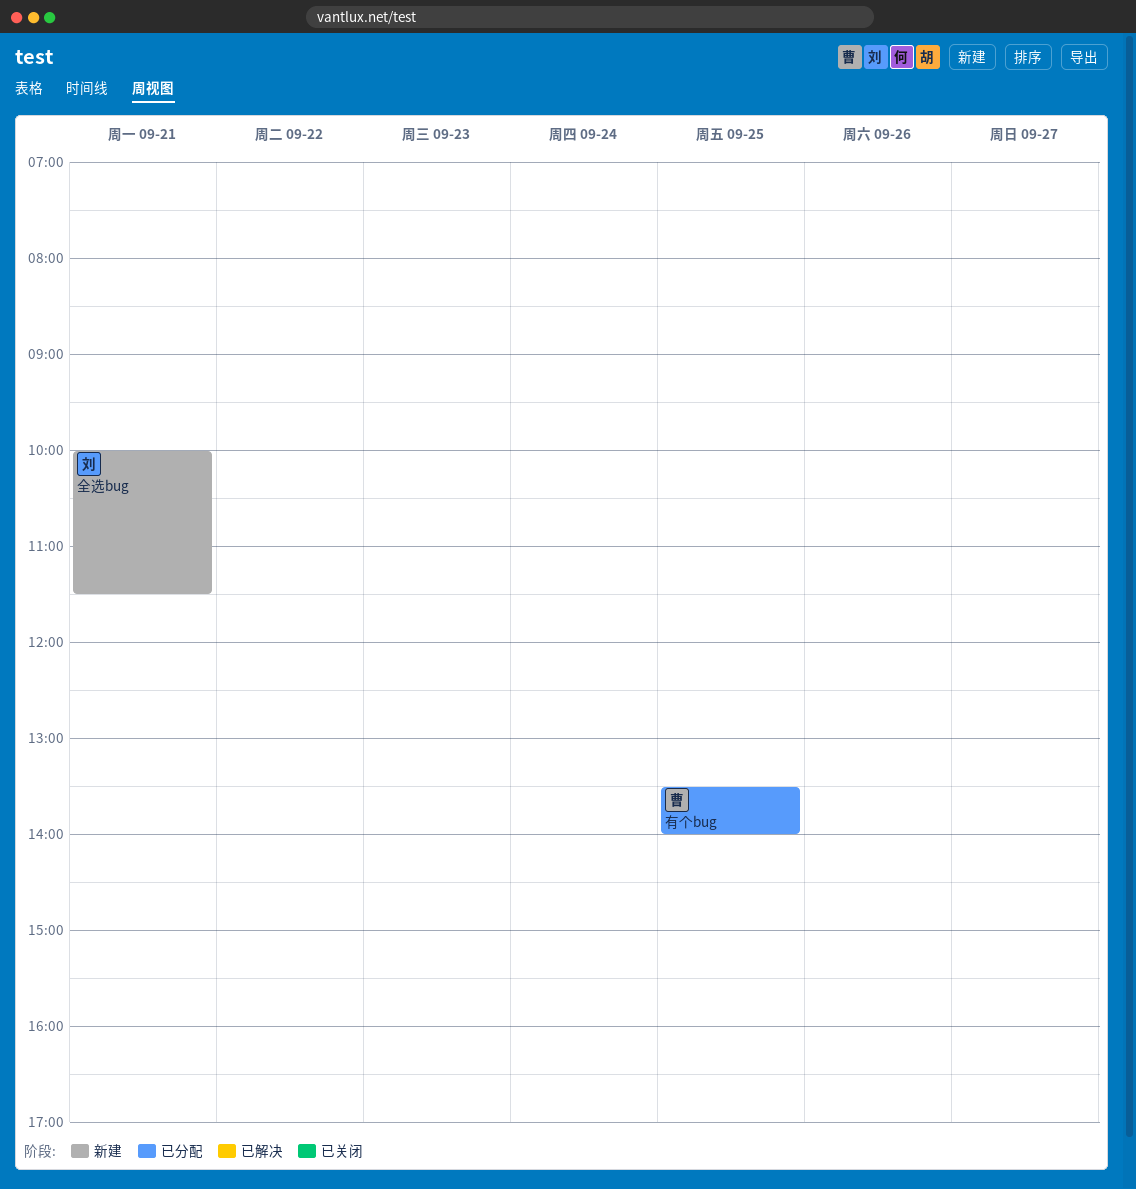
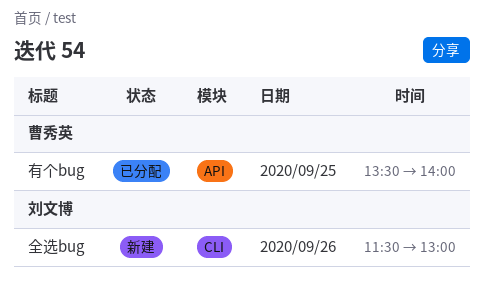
全选bug, day: Sep 21 -> Sep 26
全选bug, begins: 10:00 -> 11:30
全选bug, ends: 11:30 -> 13:00

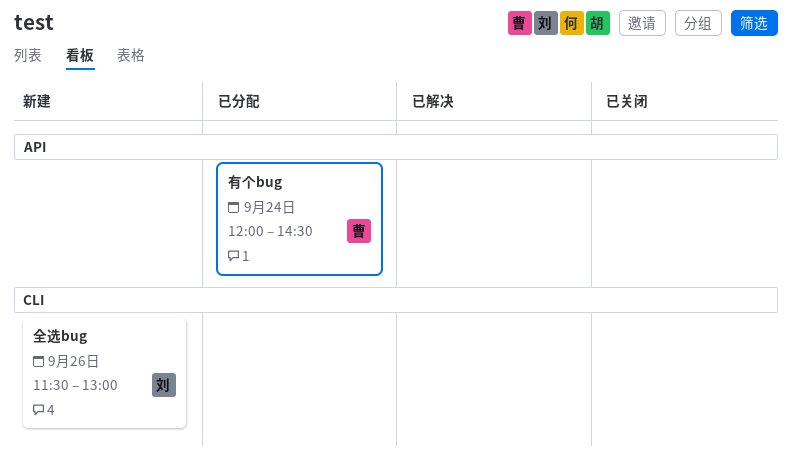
有个bug, day: Sep 25 -> Sep 24
有个bug, begins: 13:30 -> 12:00
有个bug, ends: 14:00 -> 14:30

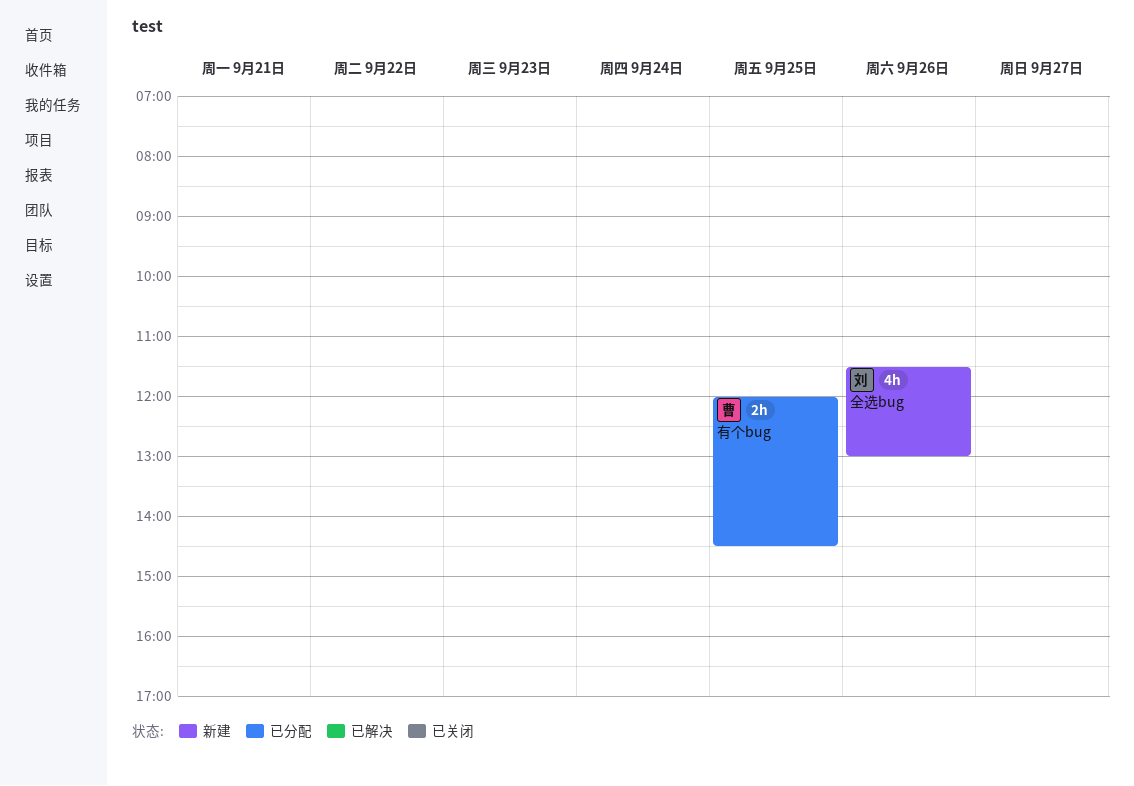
有个bug, day: Sep 24 -> Sep 25

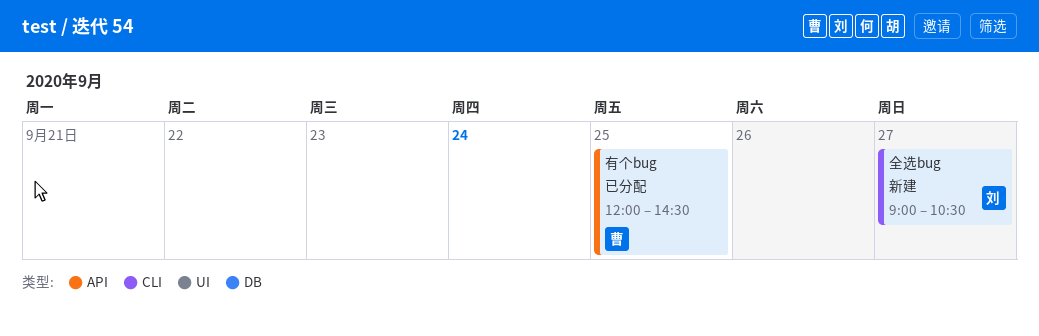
全选bug, day: Sep 26 -> Sep 27
全选bug, begins: 11:30 -> 09:00
全选bug, ends: 13:00 -> 10:30

